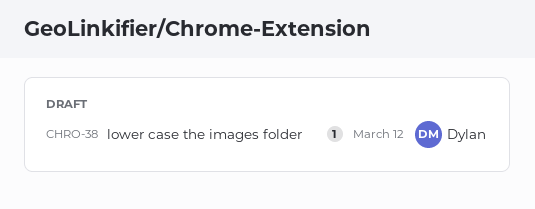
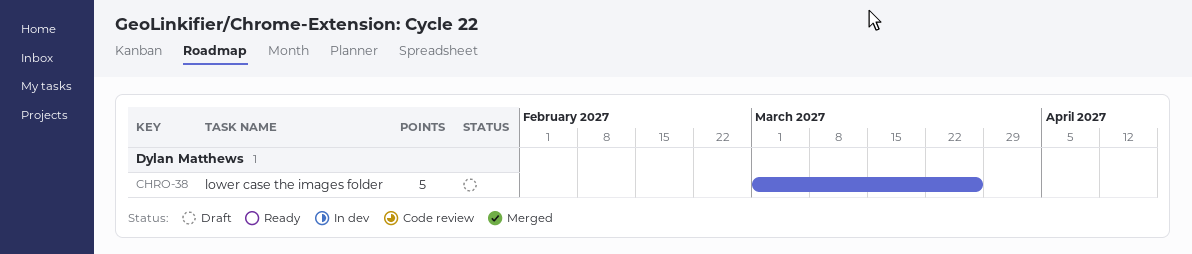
CHRO-38, estimate: 1 -> 5
CHRO-38, due: Mar 12 -> Mar 26

